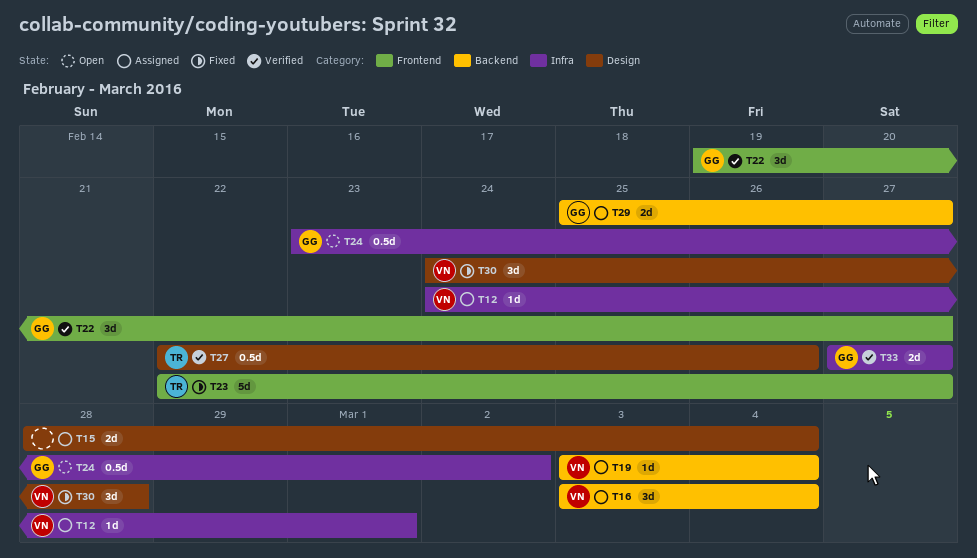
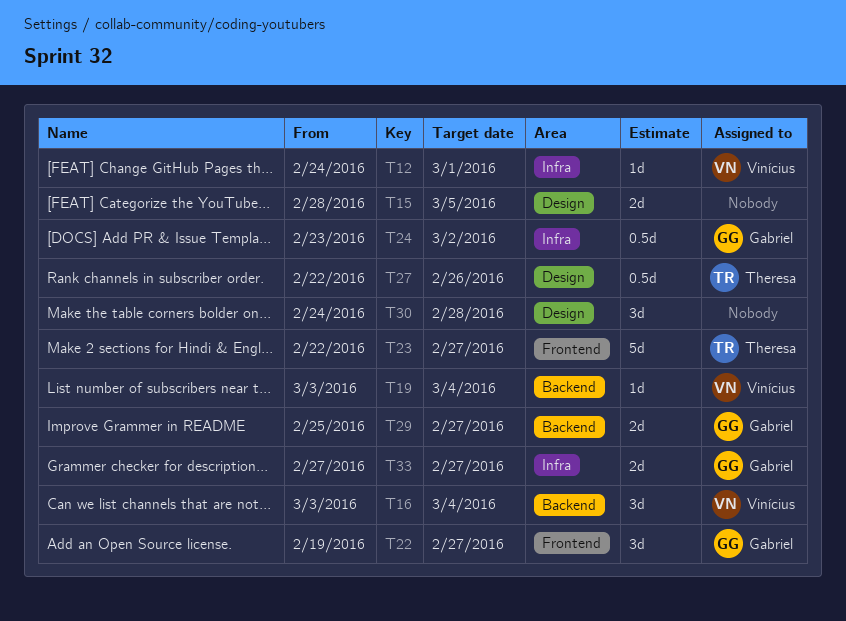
T15, due: Mar 4 -> Mar 5
T30, owner: Vinícius -> none

